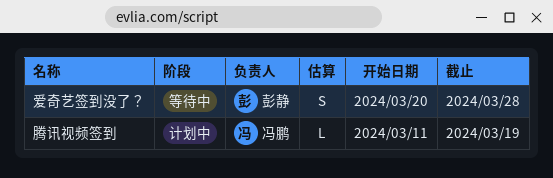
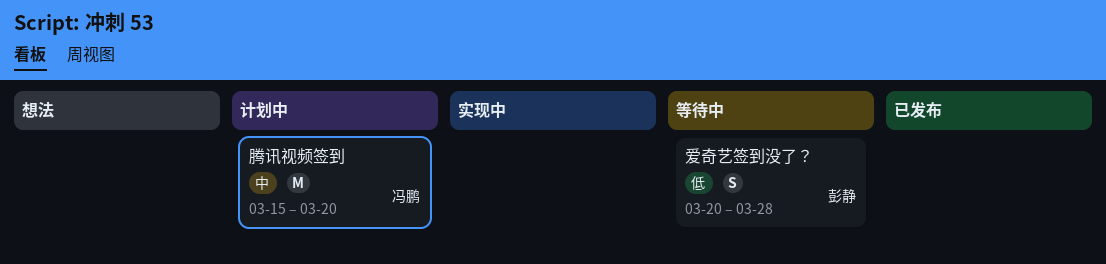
腾讯视频签到, estimate: L -> M
腾讯视频签到, start: Mar 11 -> Mar 15
腾讯视频签到, due: Mar 19 -> Mar 20

